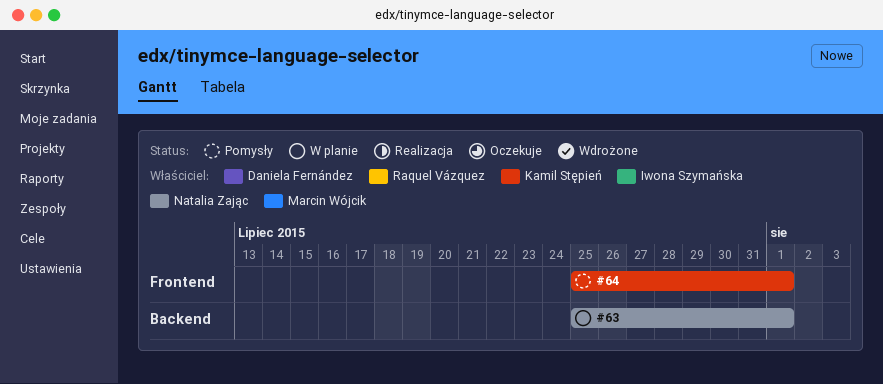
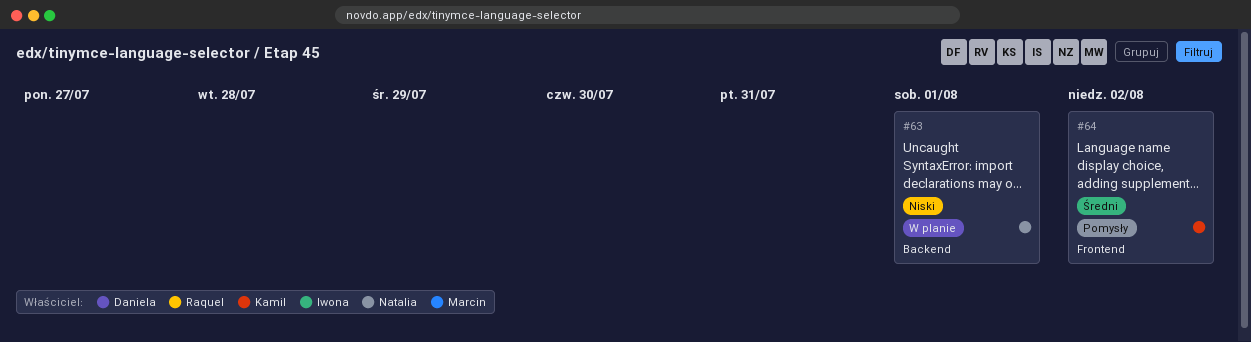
#64, due: Aug 1 -> Aug 2

